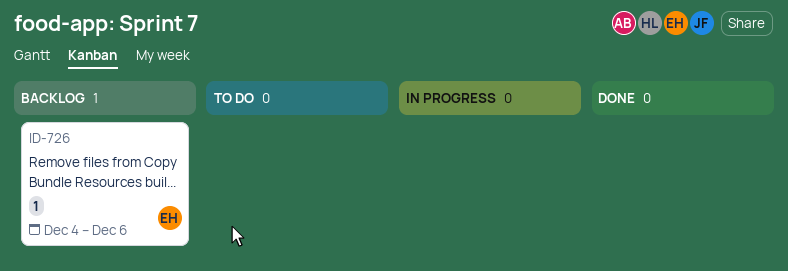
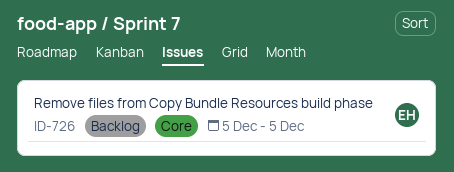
ID-726, start: Dec 4 -> Dec 5
ID-726, due: Dec 6 -> Dec 5

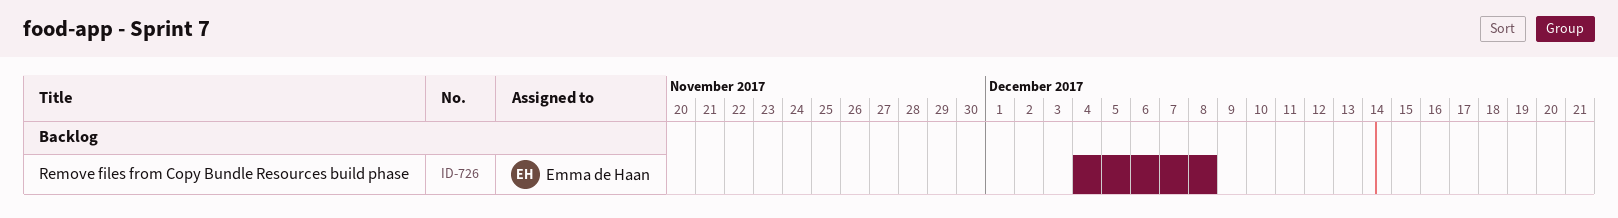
ID-726, start: Dec 5 -> Dec 4
ID-726, due: Dec 5 -> Dec 8

